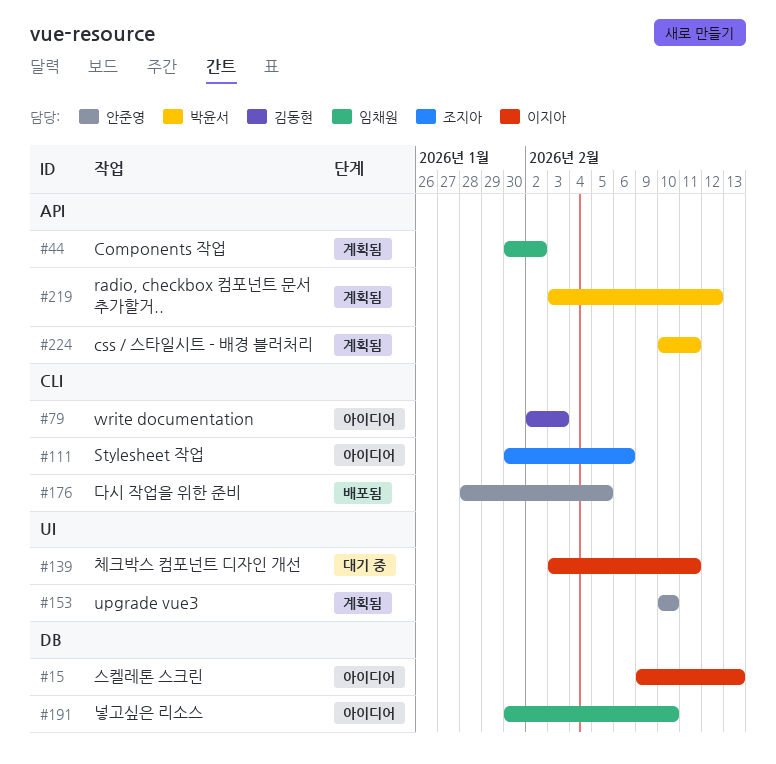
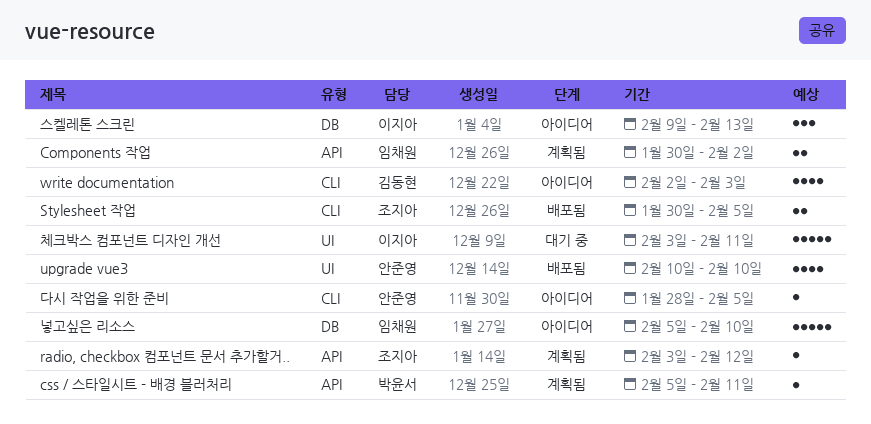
css / 스타일시트 - 배경 블러처리, start: Feb 10 -> Feb 5
radio, checkbox 컴포넌트 문서 추가할거.., owner: 박윤서 -> 조지아
Stylesheet 작업, status: 아이디어 -> 배포됨
Stylesheet 작업, due: Feb 6 -> Feb 5
upgrade vue3, status: 계획됨 -> 배포됨
넣고싶은 리소스, start: Jan 30 -> Feb 5
다시 작업을 위한 준비, status: 배포됨 -> 아이디어

